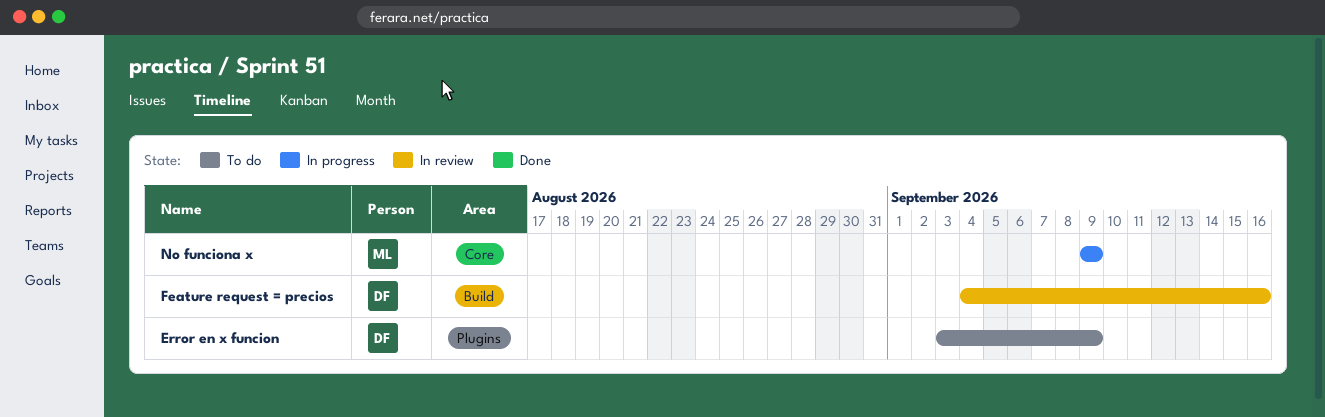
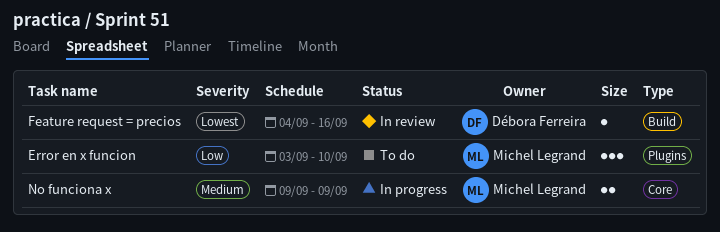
Error en x funcion, owner: Débora Ferreira -> Michel Legrand
Error en x funcion, due: Sep 9 -> Sep 10

